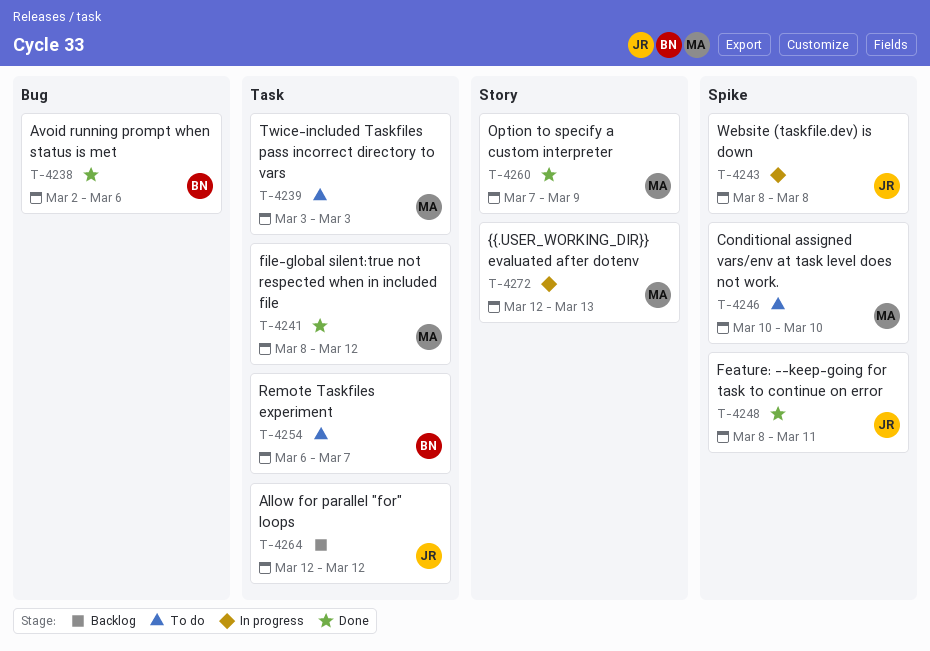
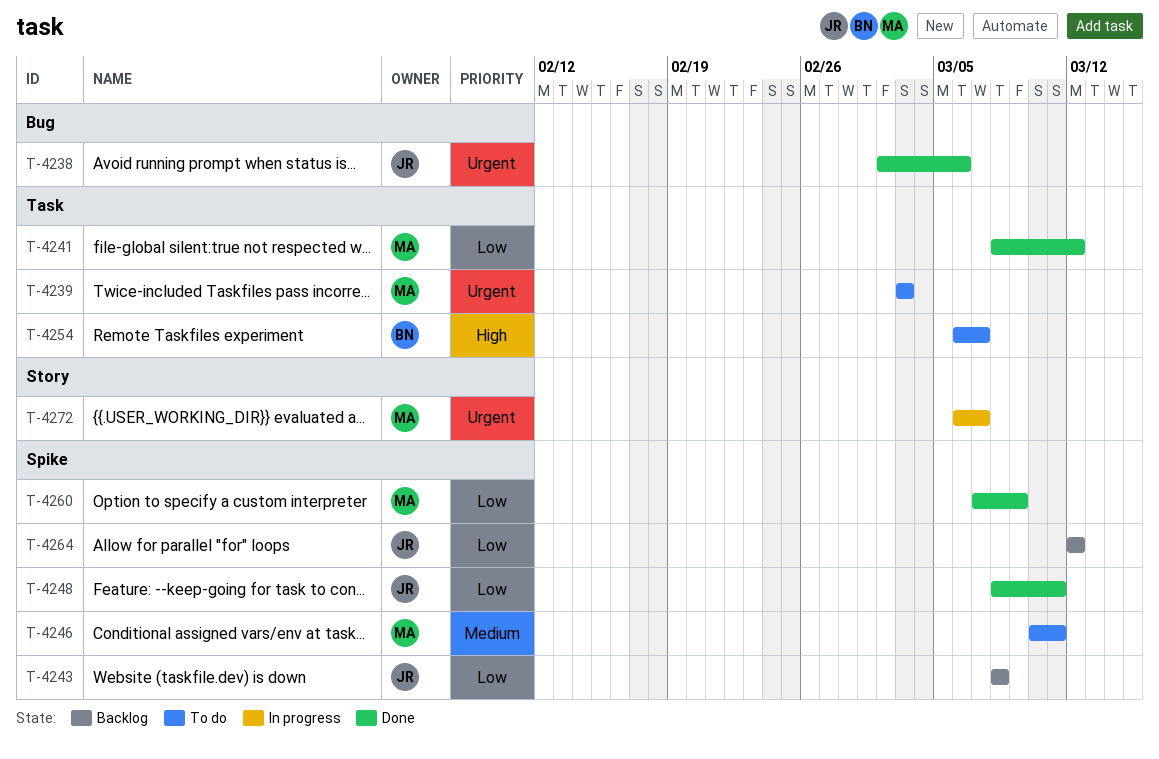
T-4238, owner: BN -> JR
T-4243, status: In progress -> Backlog
T-4246, due: Mar 10 -> Mar 11
T-4260, label: Story -> Spike
T-4264, label: Task -> Spike
T-4272, start: Mar 12 -> Mar 6
T-4272, due: Mar 13 -> Mar 7

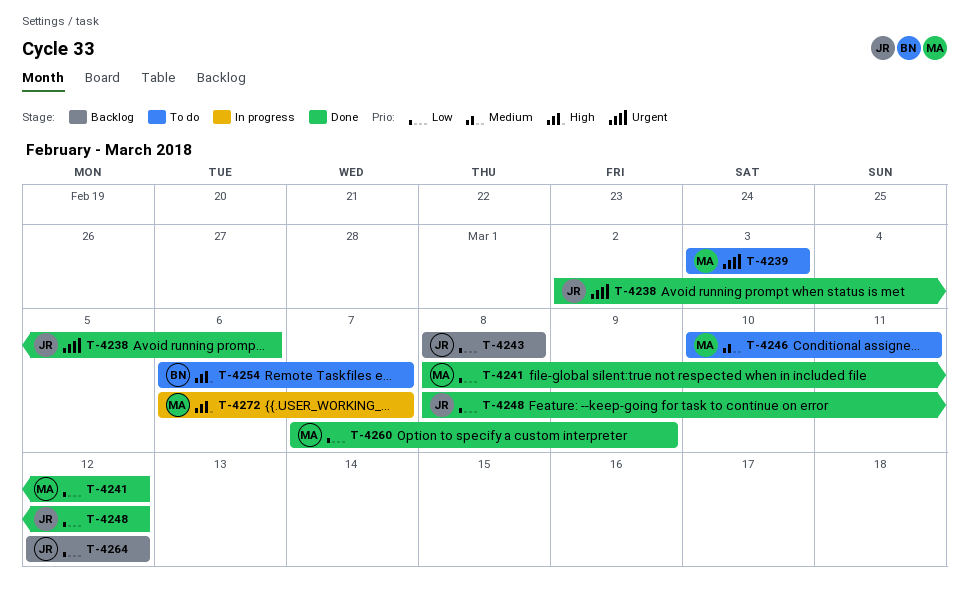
T-4248, due: Mar 11 -> Mar 12
T-4272, priority: Urgent -> High

